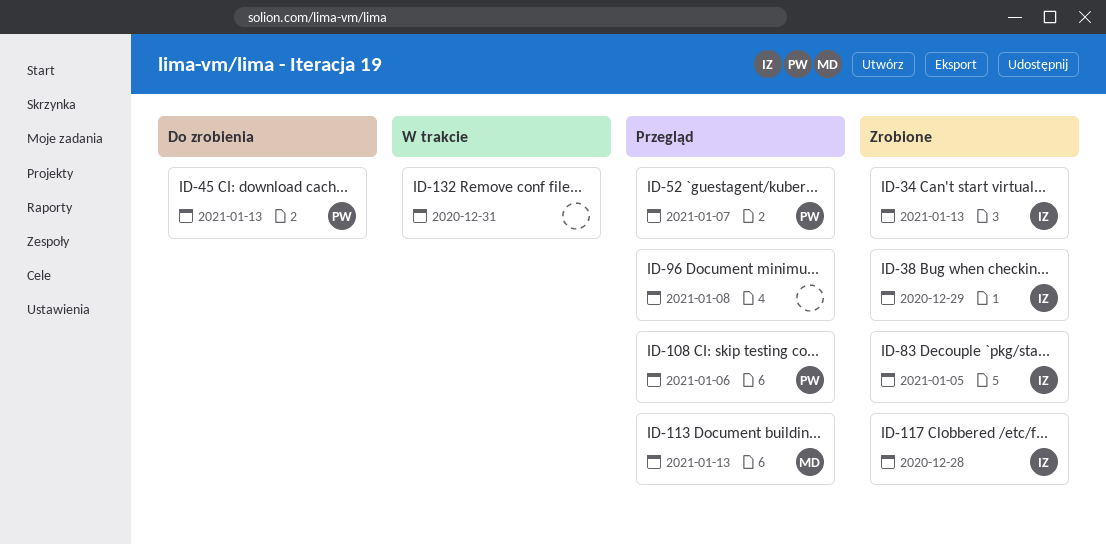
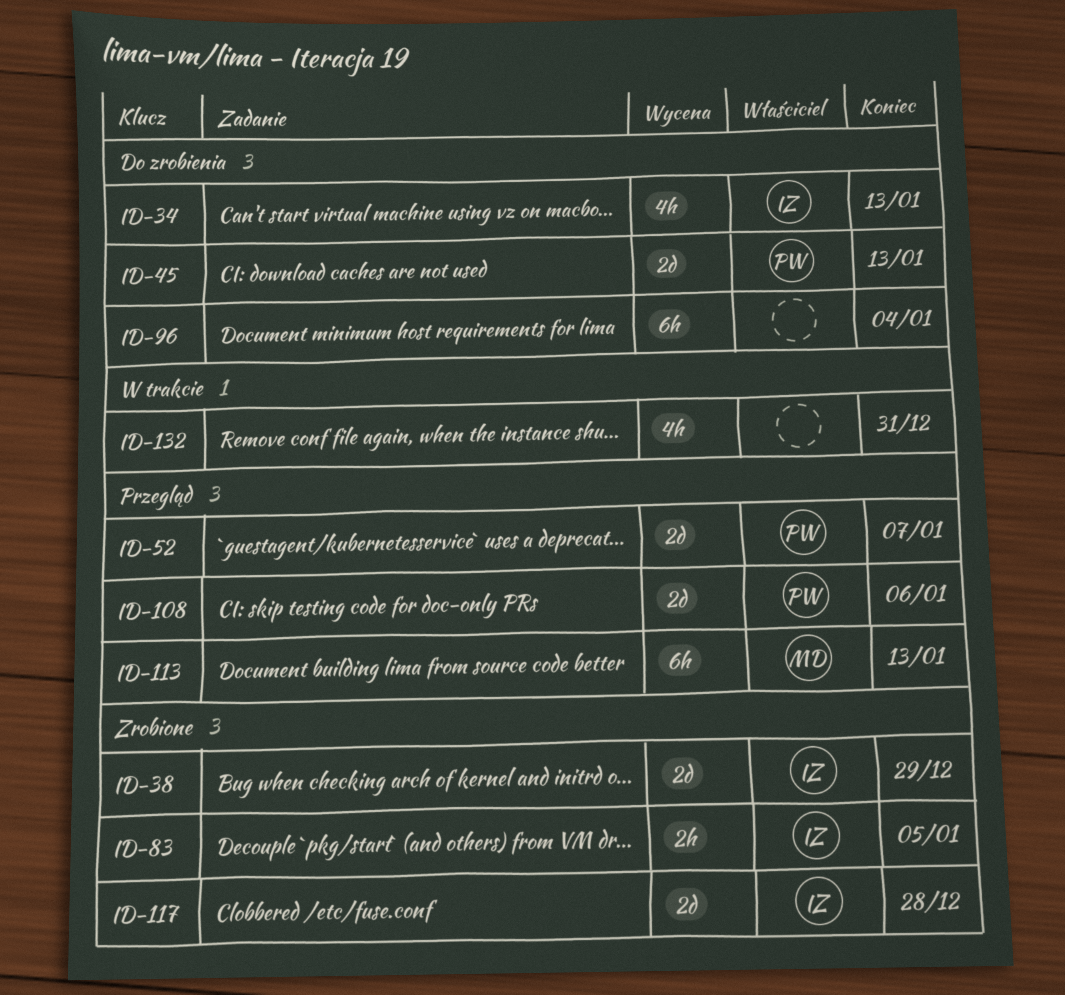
ID-34, status: Zrobione -> Do zrobienia
ID-96, status: Przegląd -> Do zrobienia
ID-96, due: Jan 8 -> Jan 4

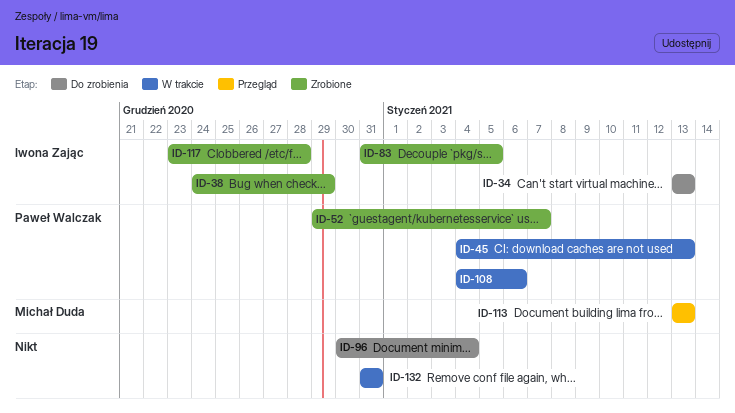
ID-45, status: Do zrobienia -> W trakcie
ID-52, status: Przegląd -> Zrobione
ID-108, status: Przegląd -> W trakcie

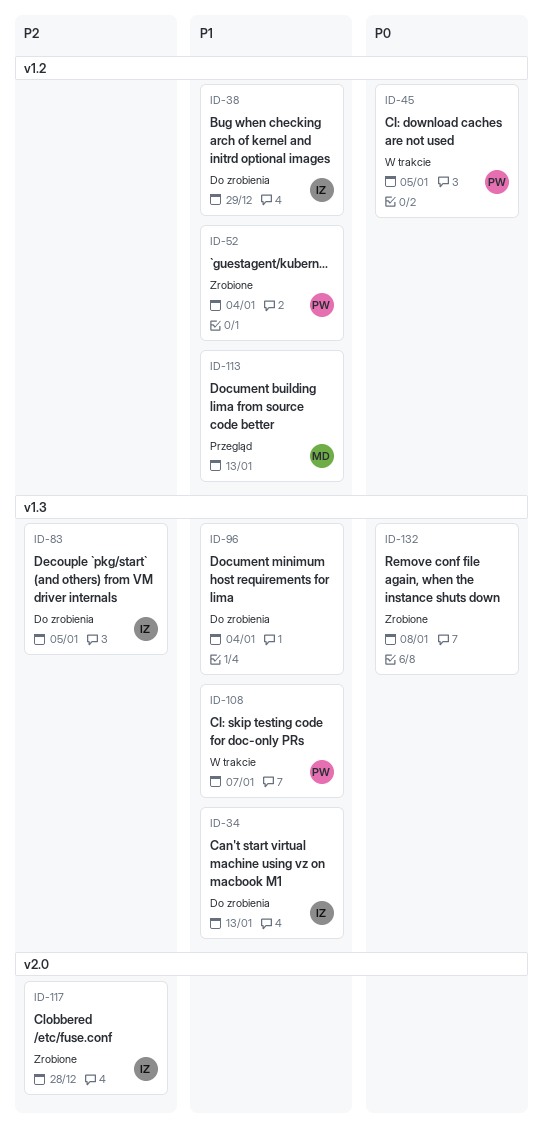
ID-38, status: Zrobione -> Do zrobienia
ID-45, due: Jan 13 -> Jan 5
ID-52, due: Jan 7 -> Jan 4
ID-83, status: Zrobione -> Do zrobienia
ID-108, due: Jan 6 -> Jan 7
ID-132, status: W trakcie -> Zrobione
ID-132, due: Dec 31 -> Jan 8

